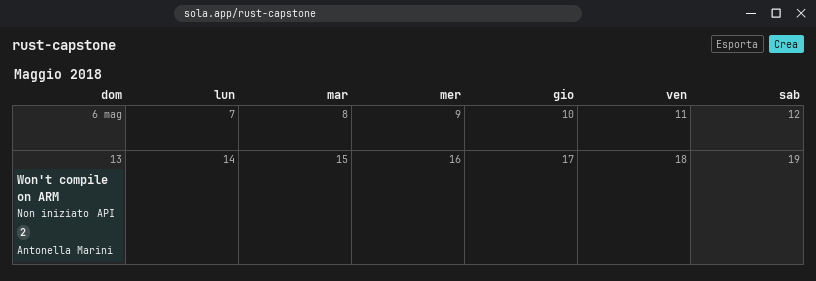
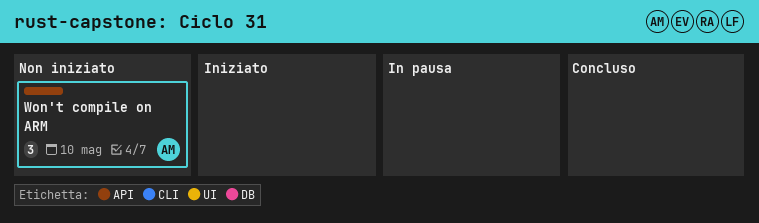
Won't compile on ARM, estimate: 2 -> 3
Won't compile on ARM, due: May 13 -> May 10

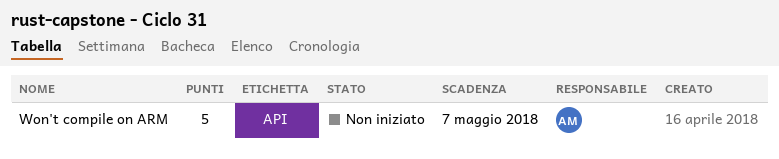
Won't compile on ARM, estimate: 3 -> 5
Won't compile on ARM, due: May 10 -> May 7

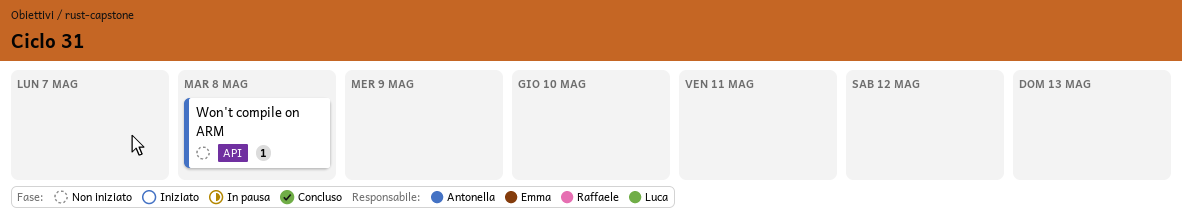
Won't compile on ARM, estimate: 5 -> 1
Won't compile on ARM, due: May 7 -> May 8

